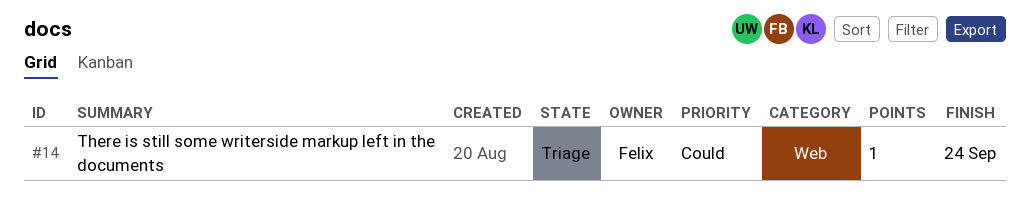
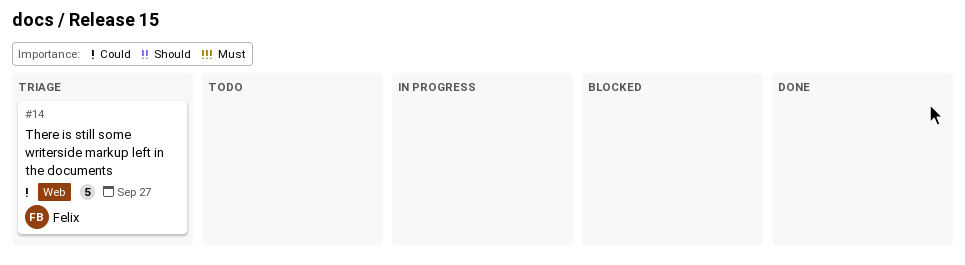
#14, estimate: 1 -> 5
#14, due: Sep 24 -> Sep 27

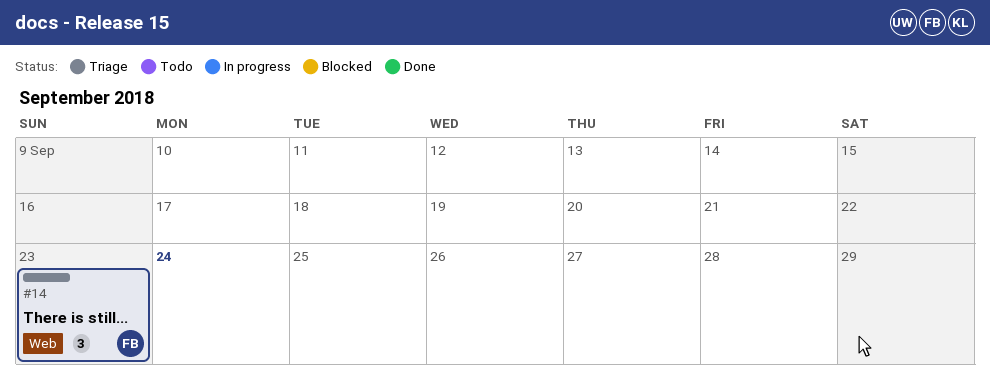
#14, estimate: 5 -> 3
#14, due: Sep 27 -> Sep 23

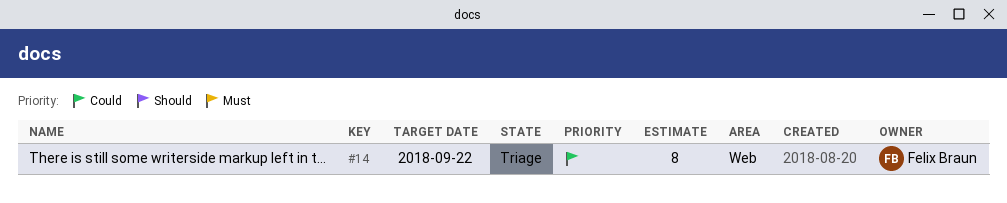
#14, estimate: 3 -> 8
#14, due: Sep 23 -> Sep 22

